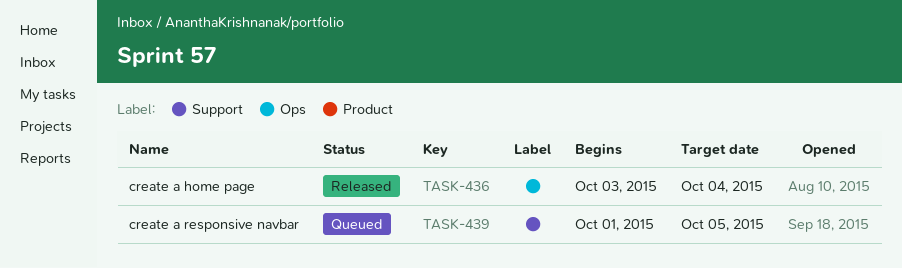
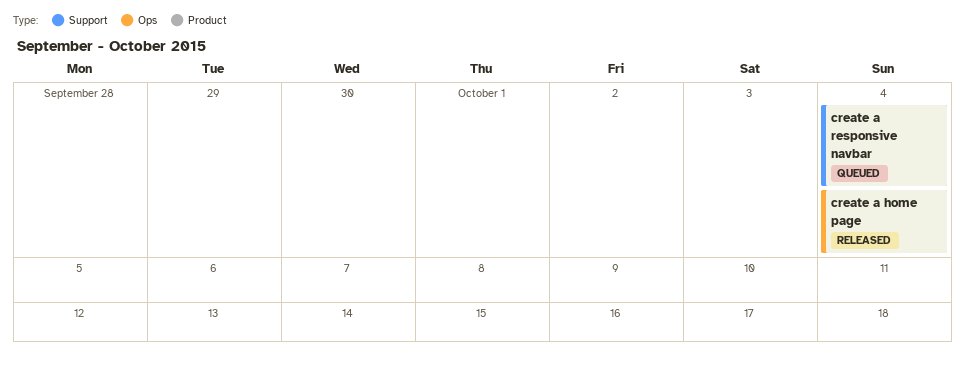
create a responsive navbar, due: Oct 5 -> Oct 4

